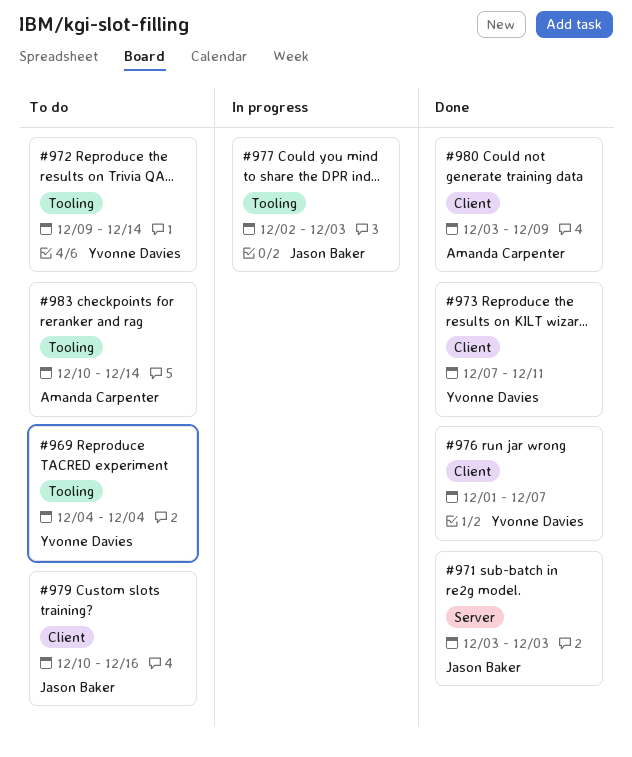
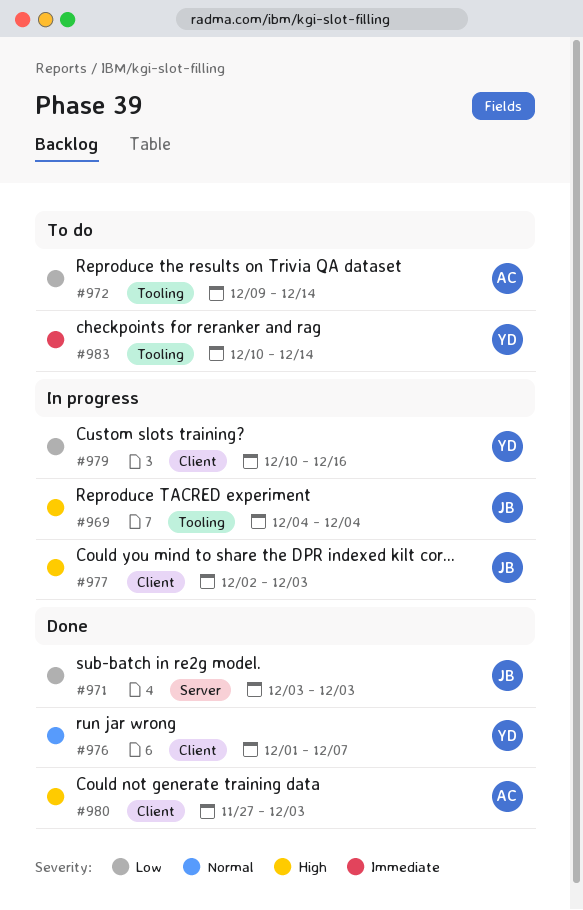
#969, status: To do -> In progress
#969, owner: Yvonne Davies -> Jason Baker
#972, owner: Yvonne Davies -> Amanda Carpenter
#973: present -> none
#977, label: Tooling -> Client
#979, status: To do -> In progress
#979, owner: Jason Baker -> Yvonne Davies
#980, start: Dec 3 -> Nov 27
#980, due: Dec 9 -> Dec 3
#983, owner: Amanda Carpenter -> Yvonne Davies

